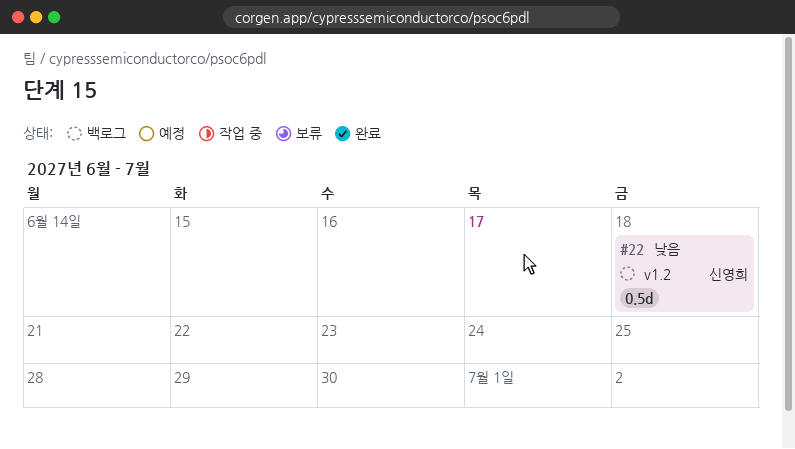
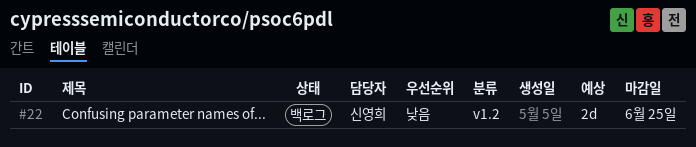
#22, estimate: 0.5d -> 2d
#22, due: Jun 18 -> Jun 25

